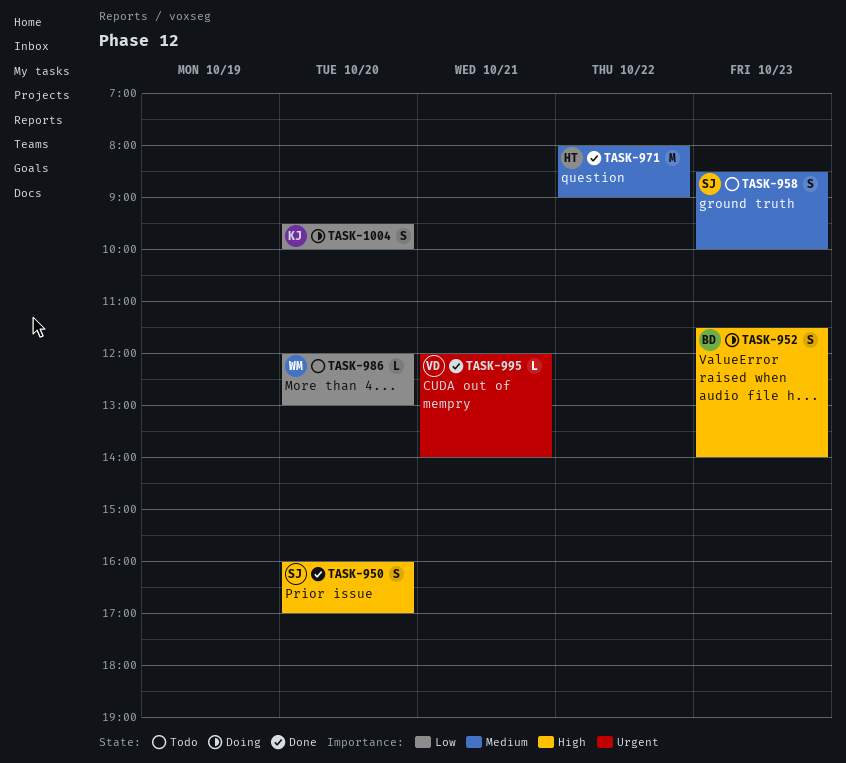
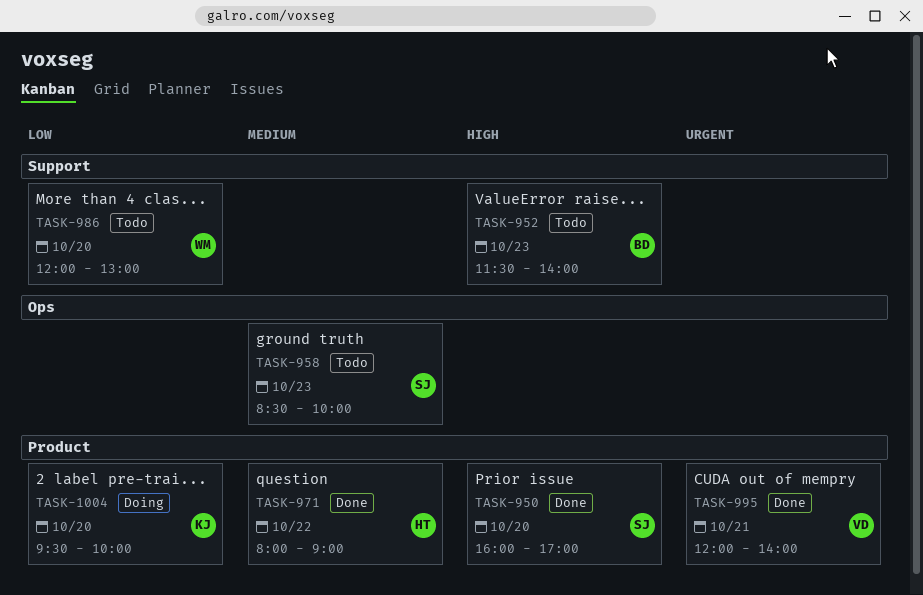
TASK-952, status: Doing -> Todo

